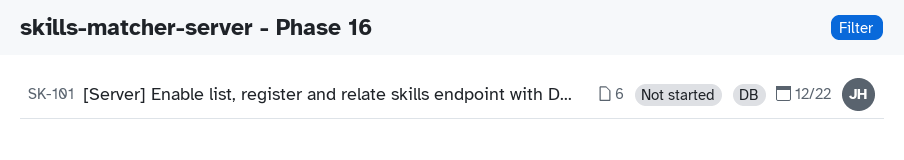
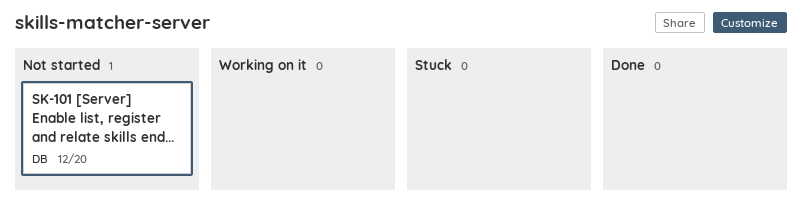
SK-101, due: Dec 22 -> Dec 20

